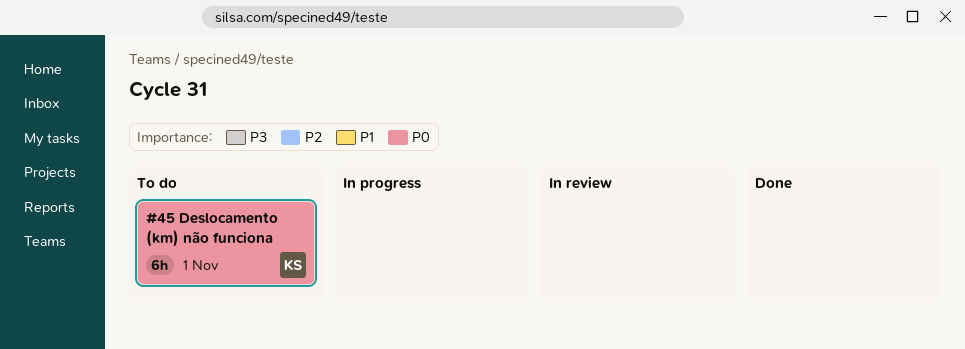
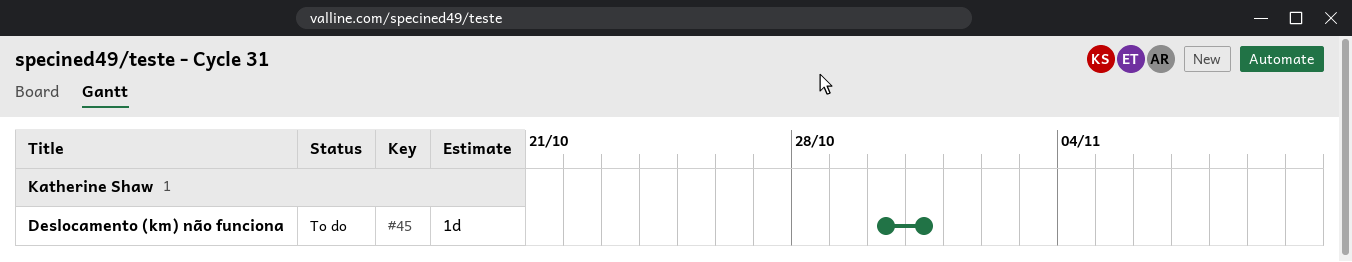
#45, estimate: 6h -> 1d
#45, due: Nov 1 -> Oct 31

